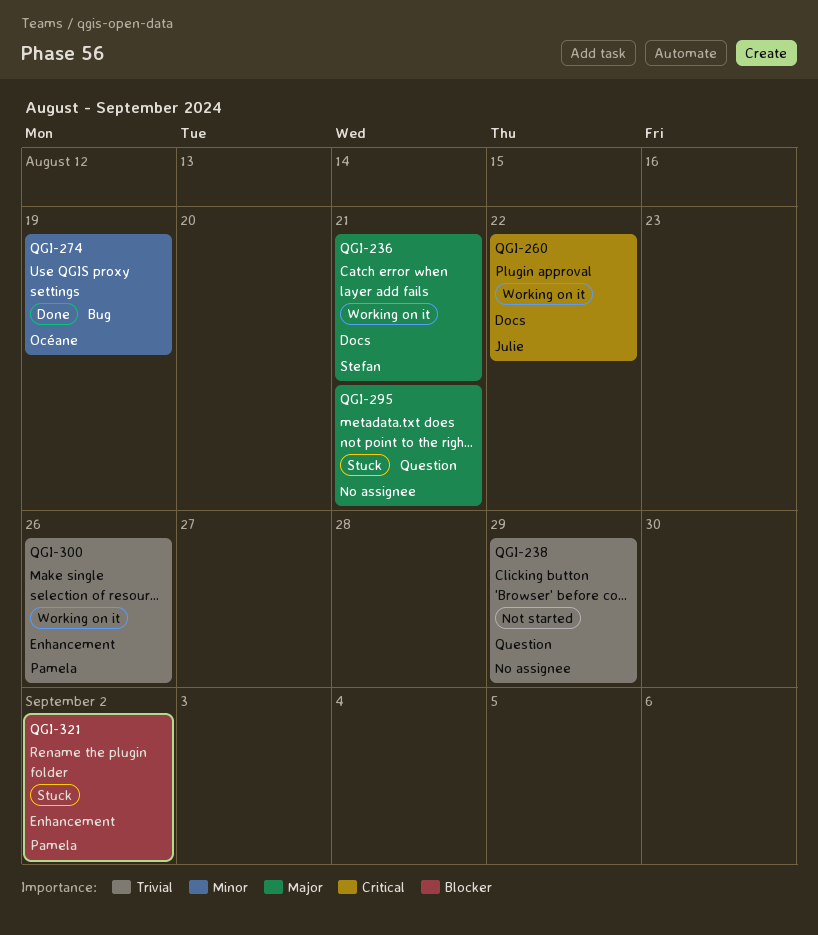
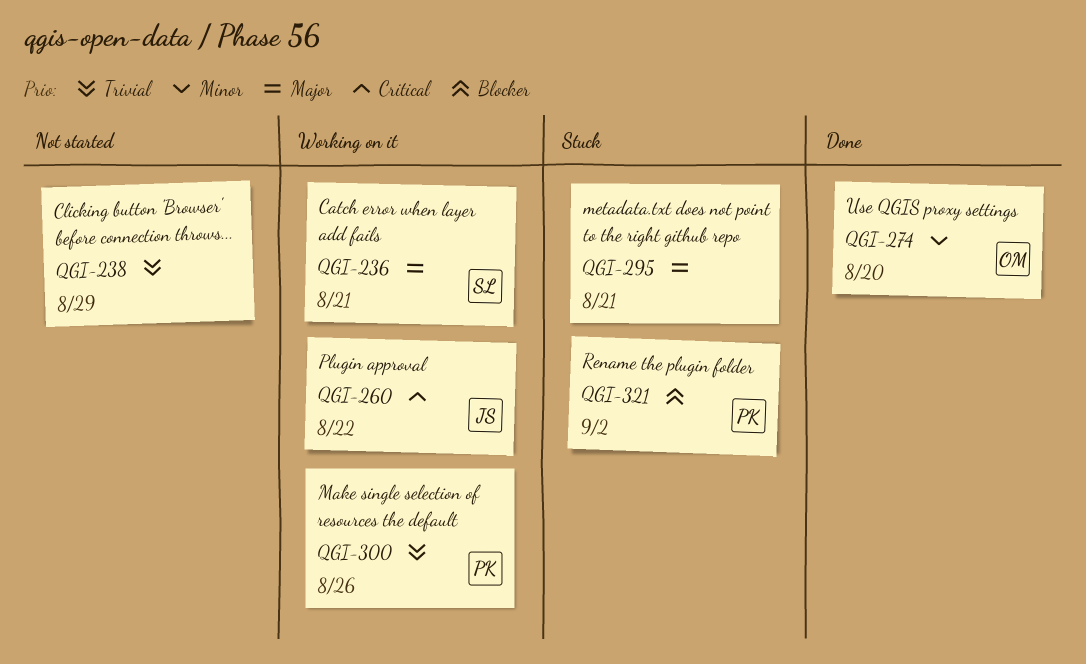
QGI-274, due: Aug 19 -> Aug 20

